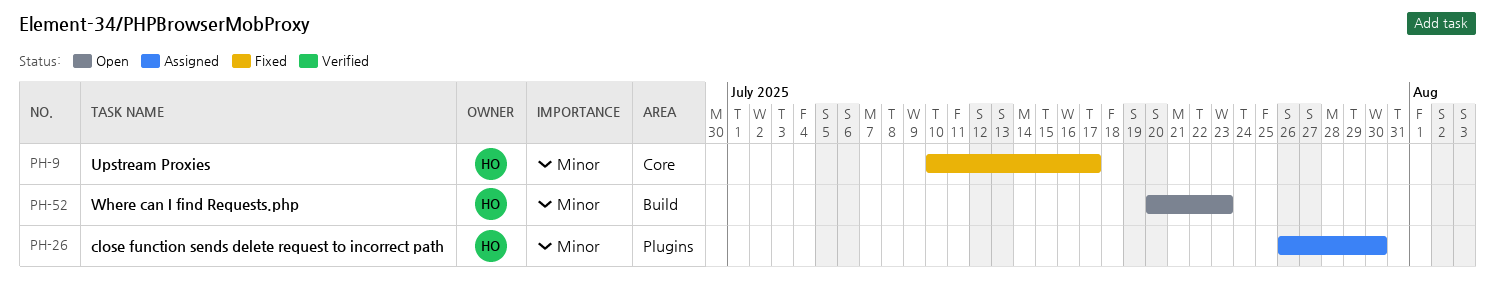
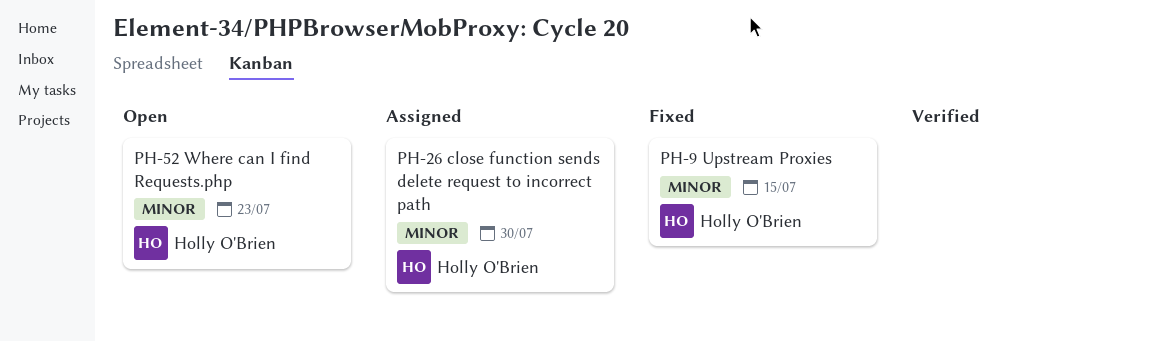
PH-9, due: Jul 17 -> Jul 15

